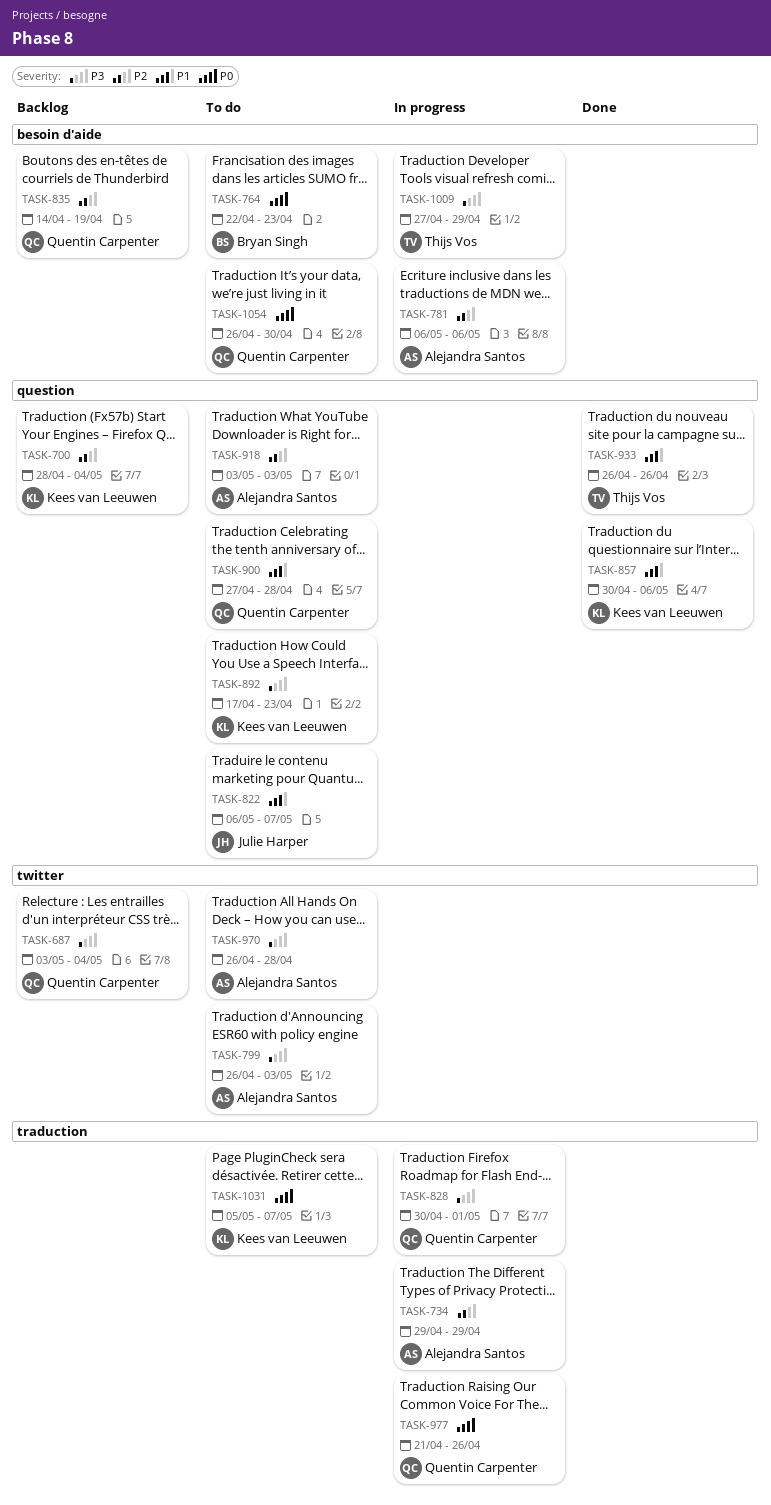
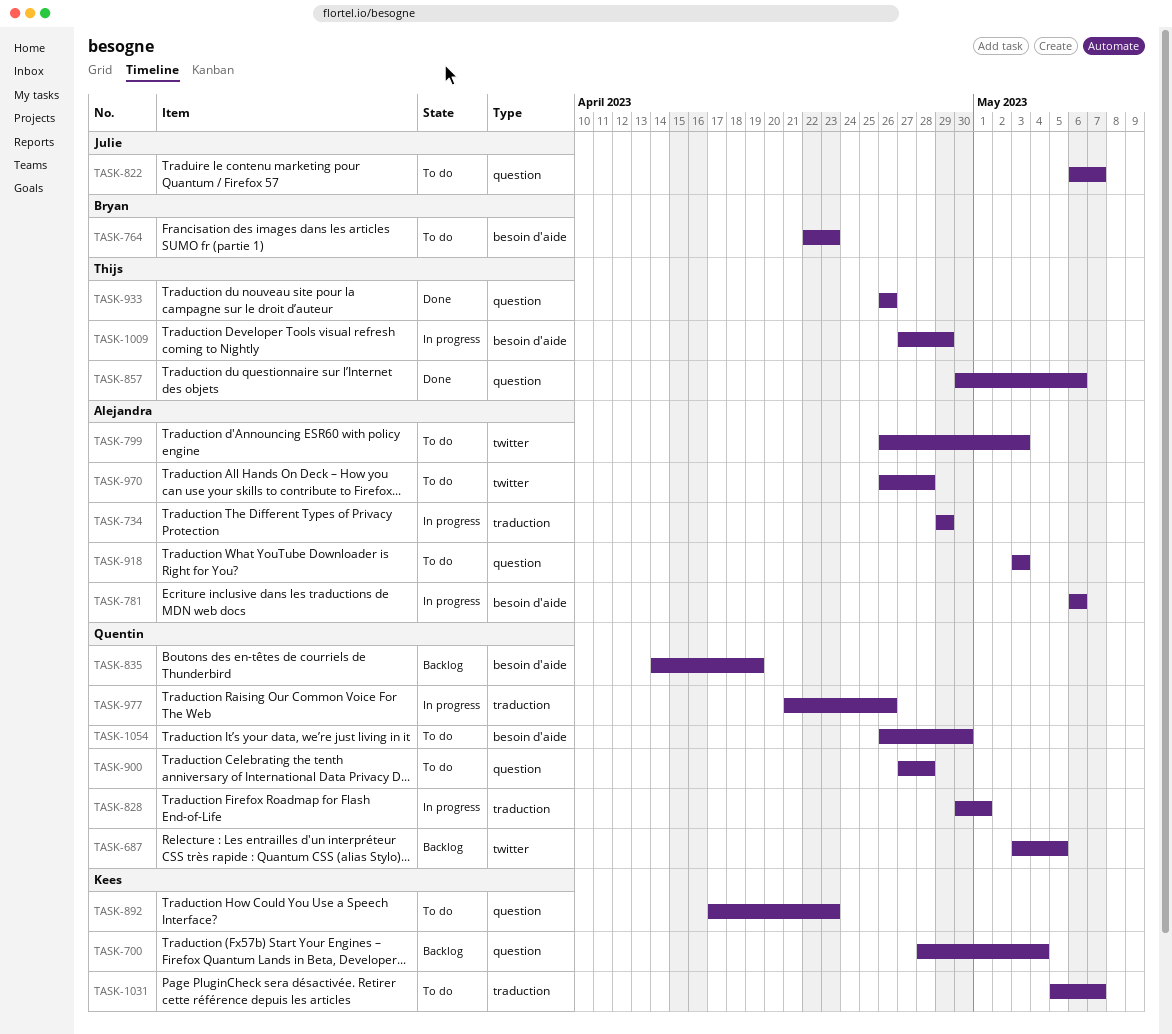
TASK-687, due: May 4 -> May 5
TASK-857, owner: Kees van Leeuwen -> Thijs Vos

